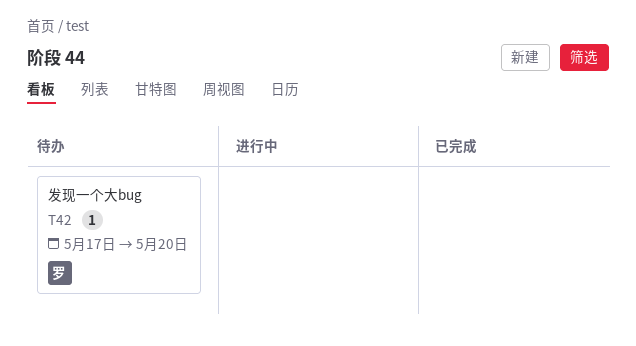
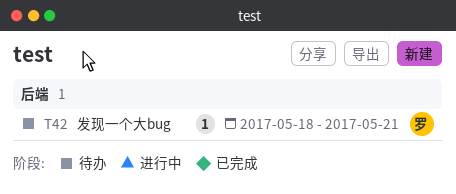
T42, start: May 17 -> May 18
T42, due: May 20 -> May 21

